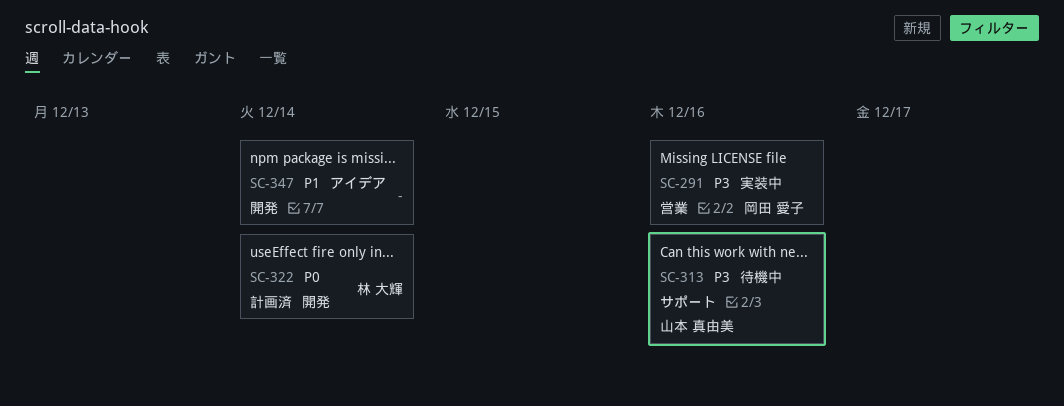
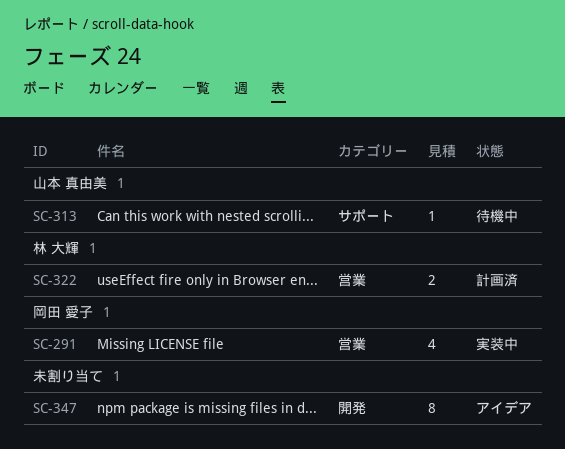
SC-322, label: 開発 -> 営業

